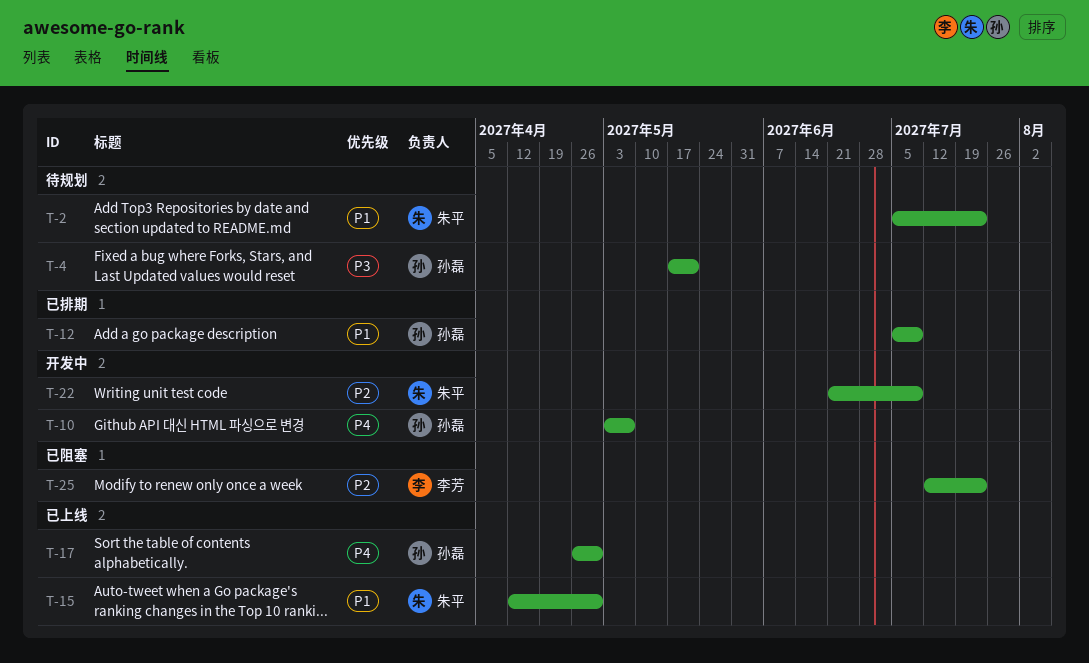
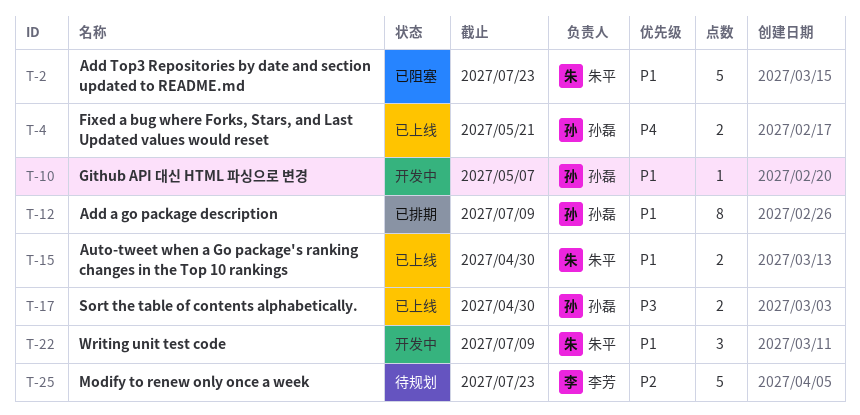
T-2, status: 待规划 -> 已阻塞
T-4, status: 待规划 -> 已上线
T-4, priority: P3 -> P4
T-10, priority: P4 -> P1
T-17, priority: P4 -> P3
T-22, priority: P2 -> P1
T-25, status: 已阻塞 -> 待规划

